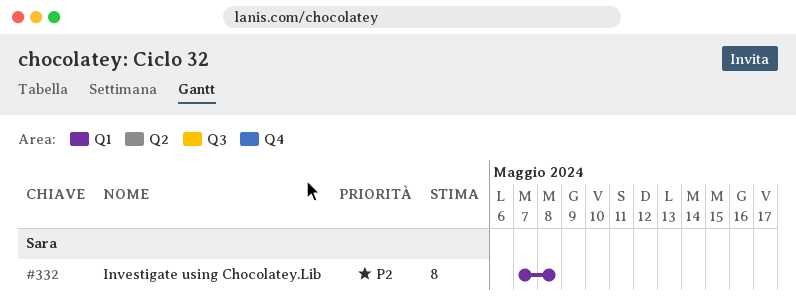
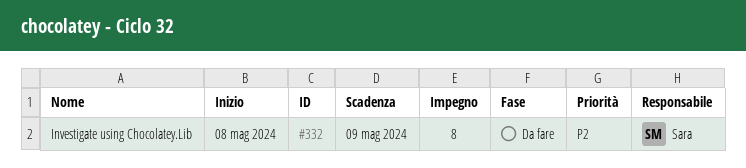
#332, start: May 7 -> May 8
#332, due: May 8 -> May 9

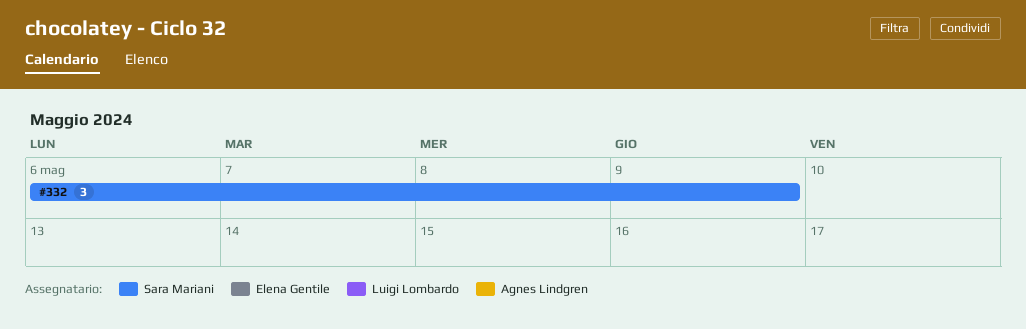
#332, estimate: 8 -> 3
#332, start: May 8 -> May 6

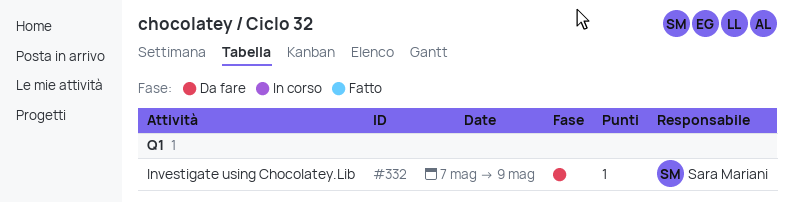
#332, estimate: 3 -> 1
#332, start: May 6 -> May 7

